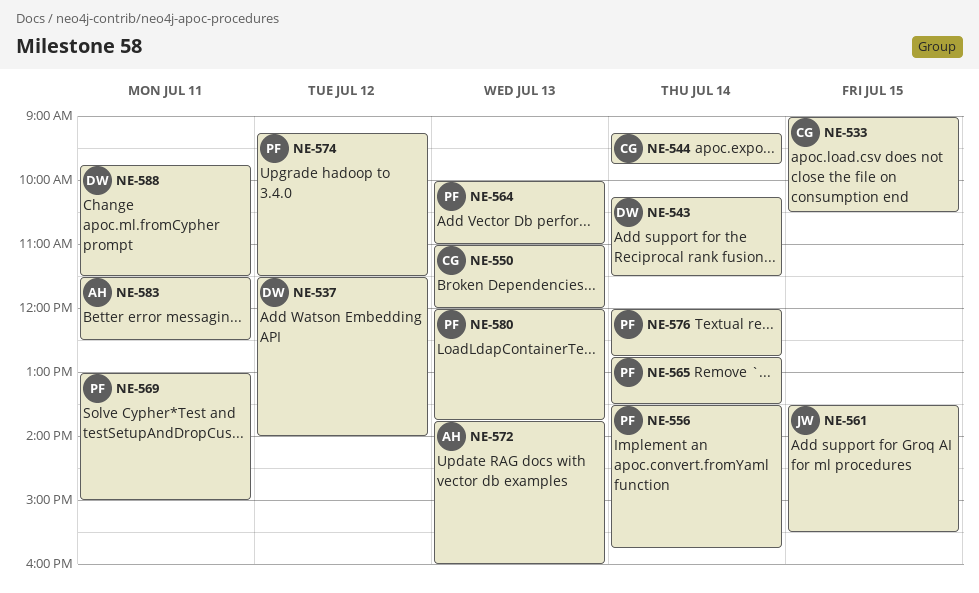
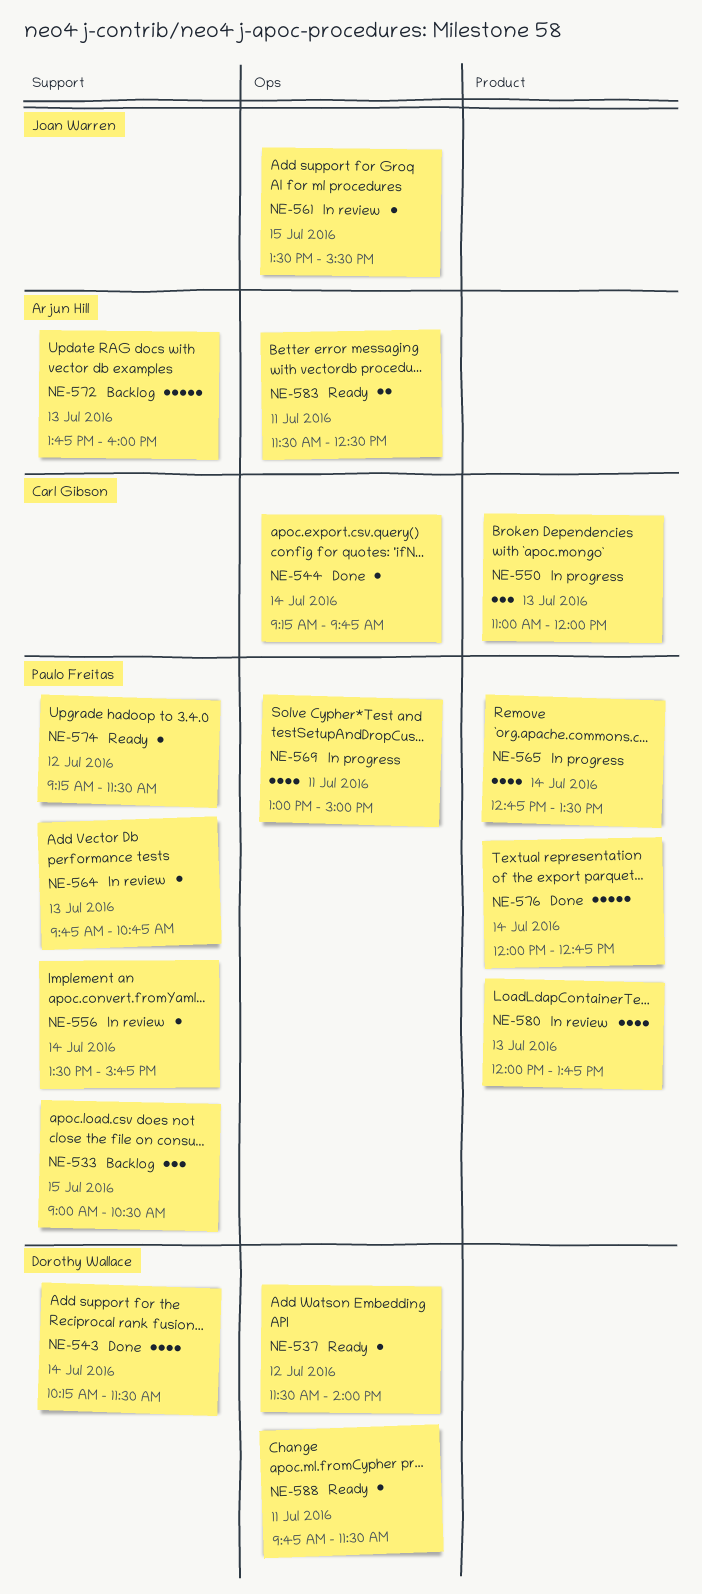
NE-533, owner: Carl Gibson -> Paulo Freitas
NE-564, begins: 10:00 -> 09:45
NE-564, ends: 11:00 -> 10:45

